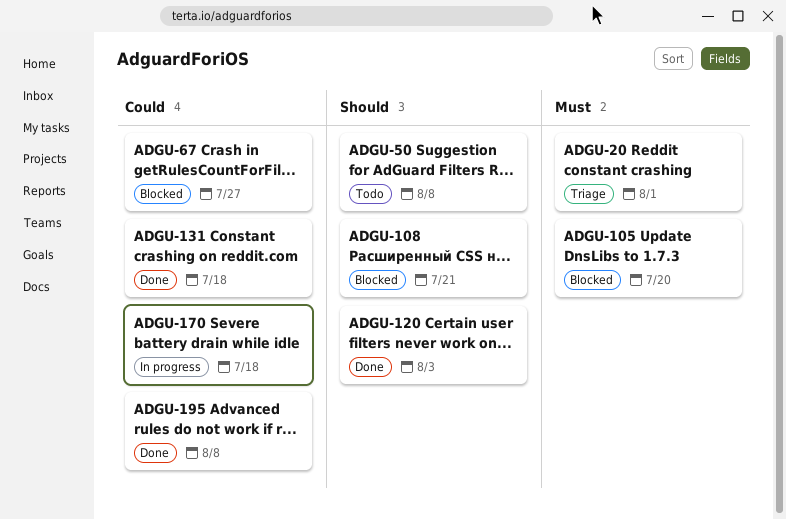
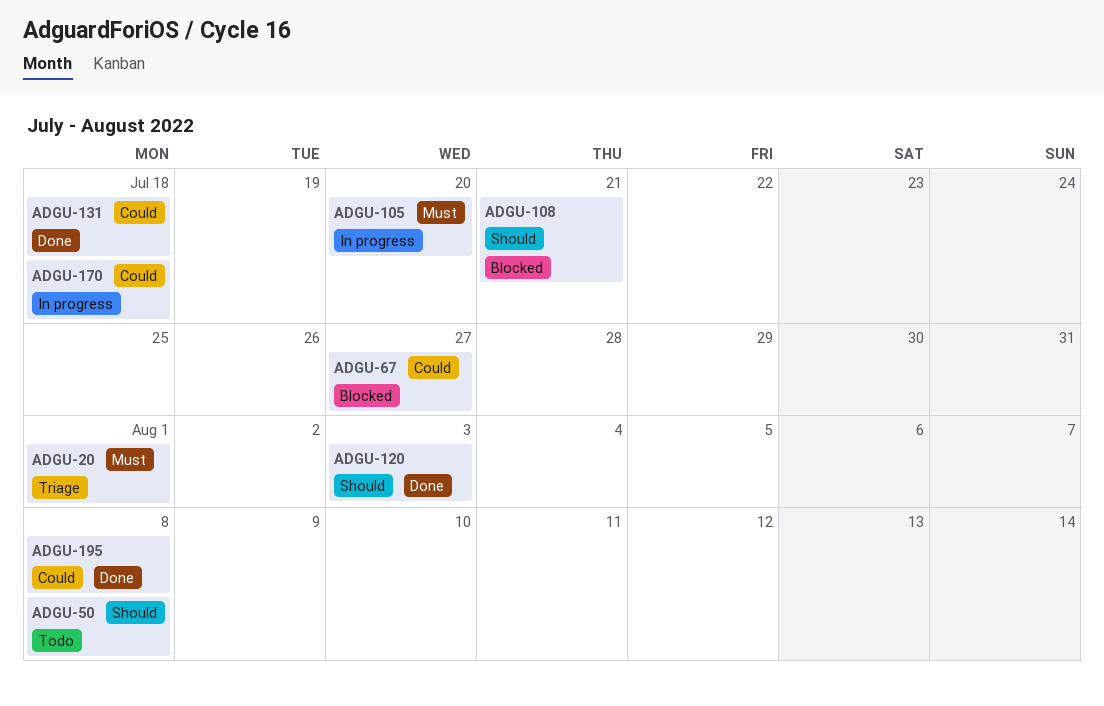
ADGU-105, status: Blocked -> In progress

